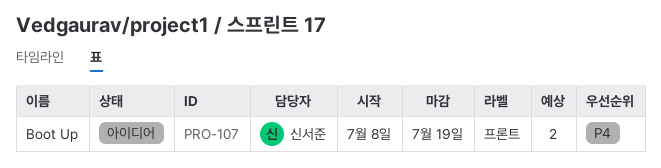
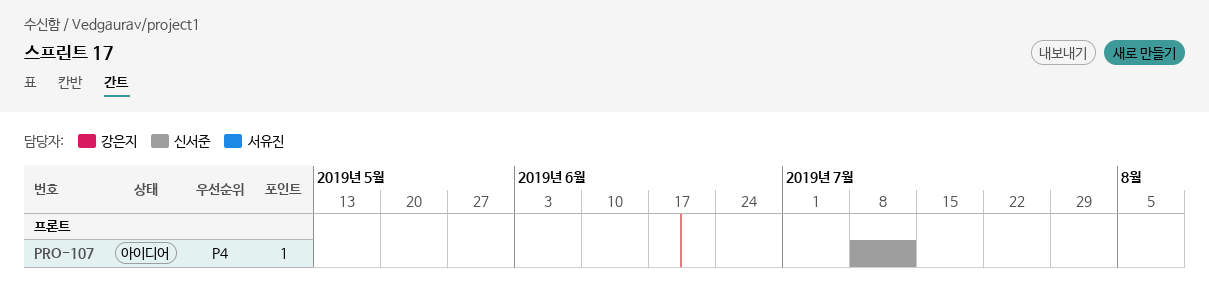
PRO-107, estimate: 2 -> 1
PRO-107, due: Jul 19 -> Jul 12

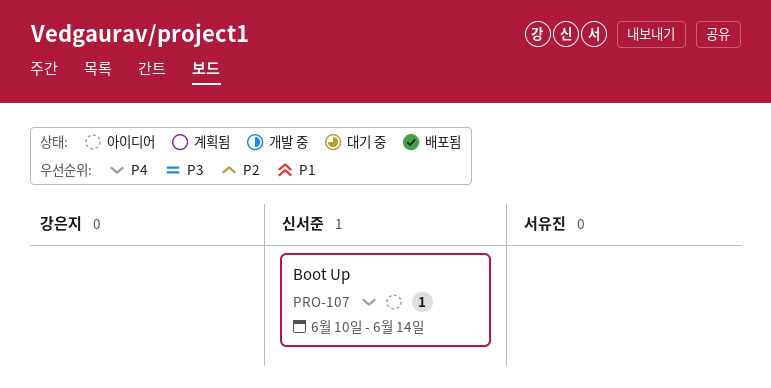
PRO-107, start: Jul 8 -> Jun 10
PRO-107, due: Jul 12 -> Jun 14

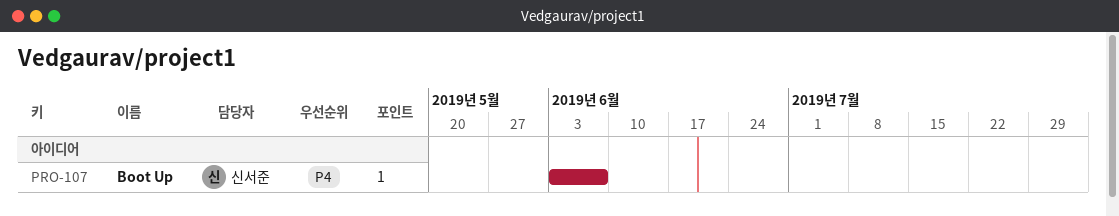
PRO-107, start: Jun 10 -> Jun 3
PRO-107, due: Jun 14 -> Jun 7

